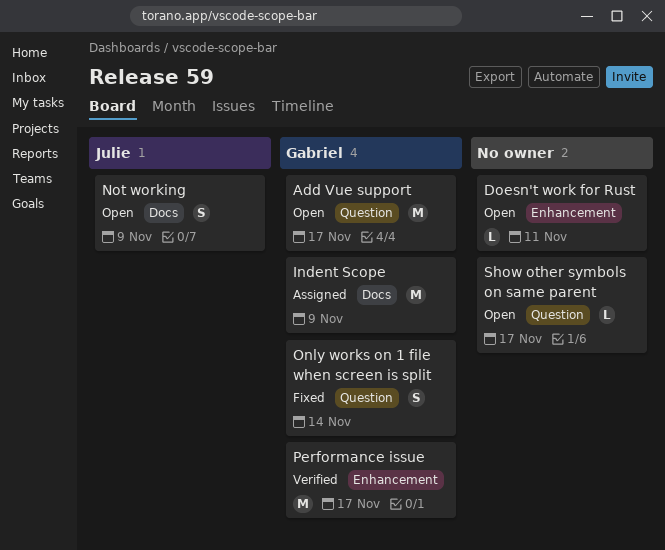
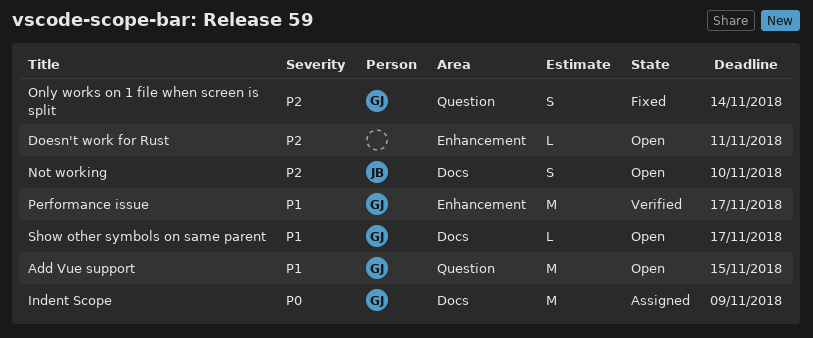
Add Vue support, due: Nov 17 -> Nov 15
Not working, due: Nov 9 -> Nov 10
Show other symbols on same parent, owner: none -> Gabriel
Show other symbols on same parent, label: Question -> Docs

